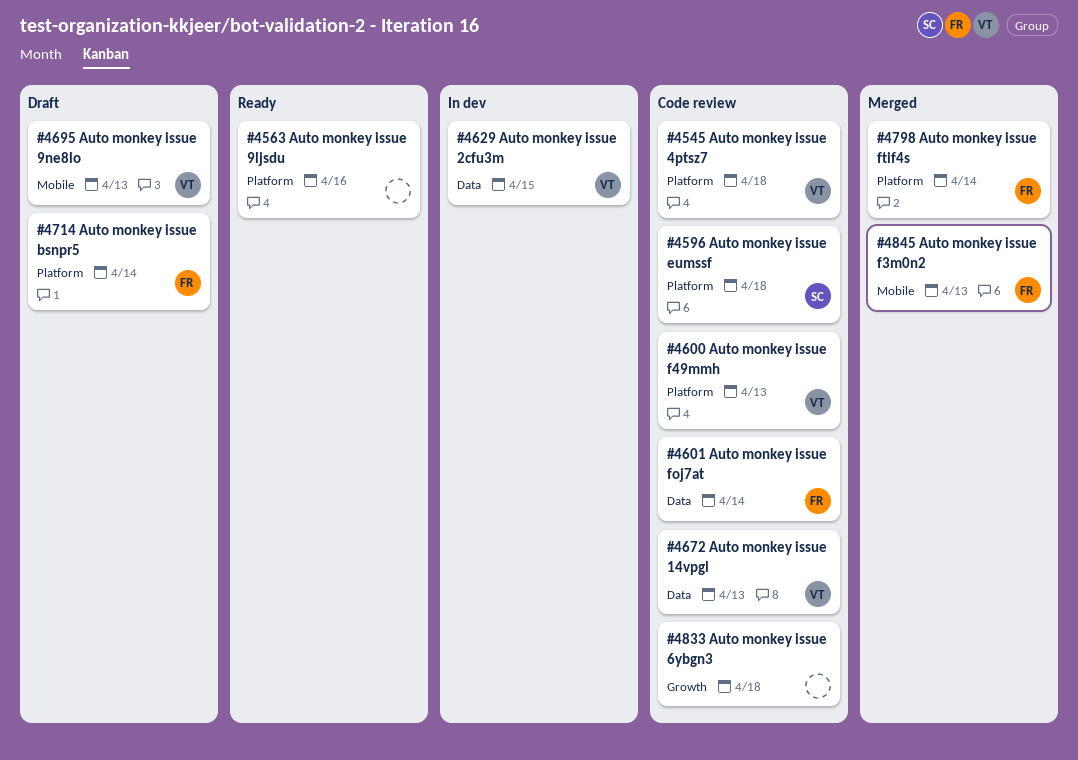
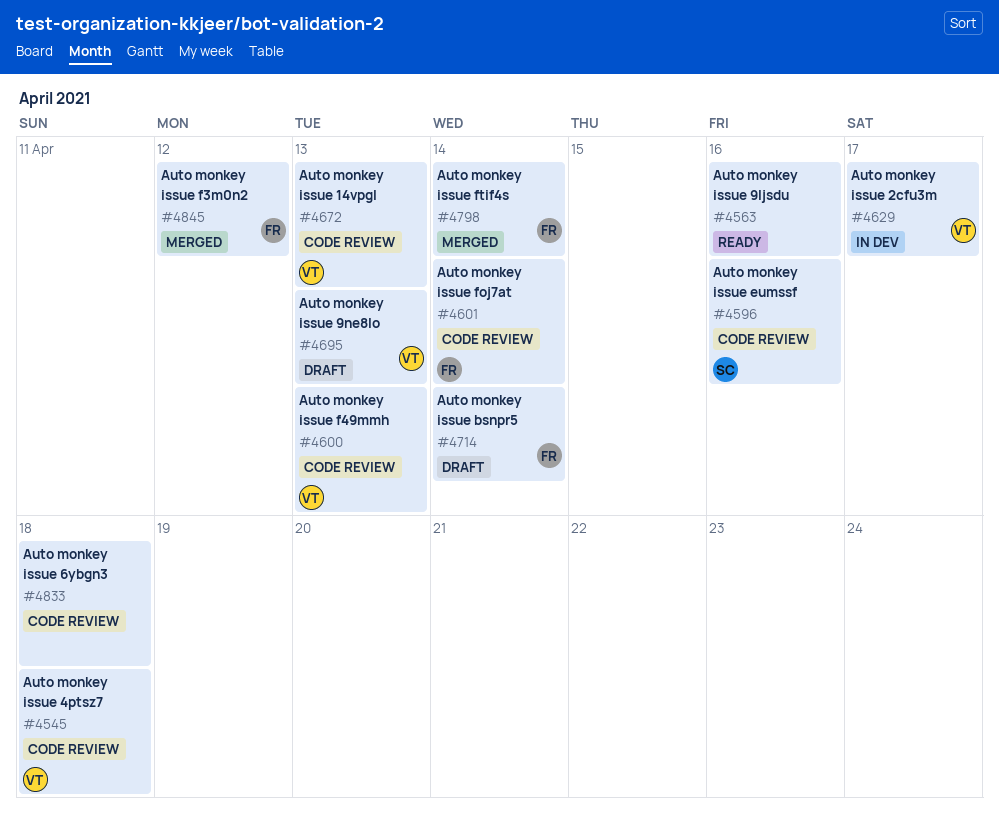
#4596, due: Apr 18 -> Apr 16
#4629, due: Apr 15 -> Apr 17
#4845, due: Apr 13 -> Apr 12

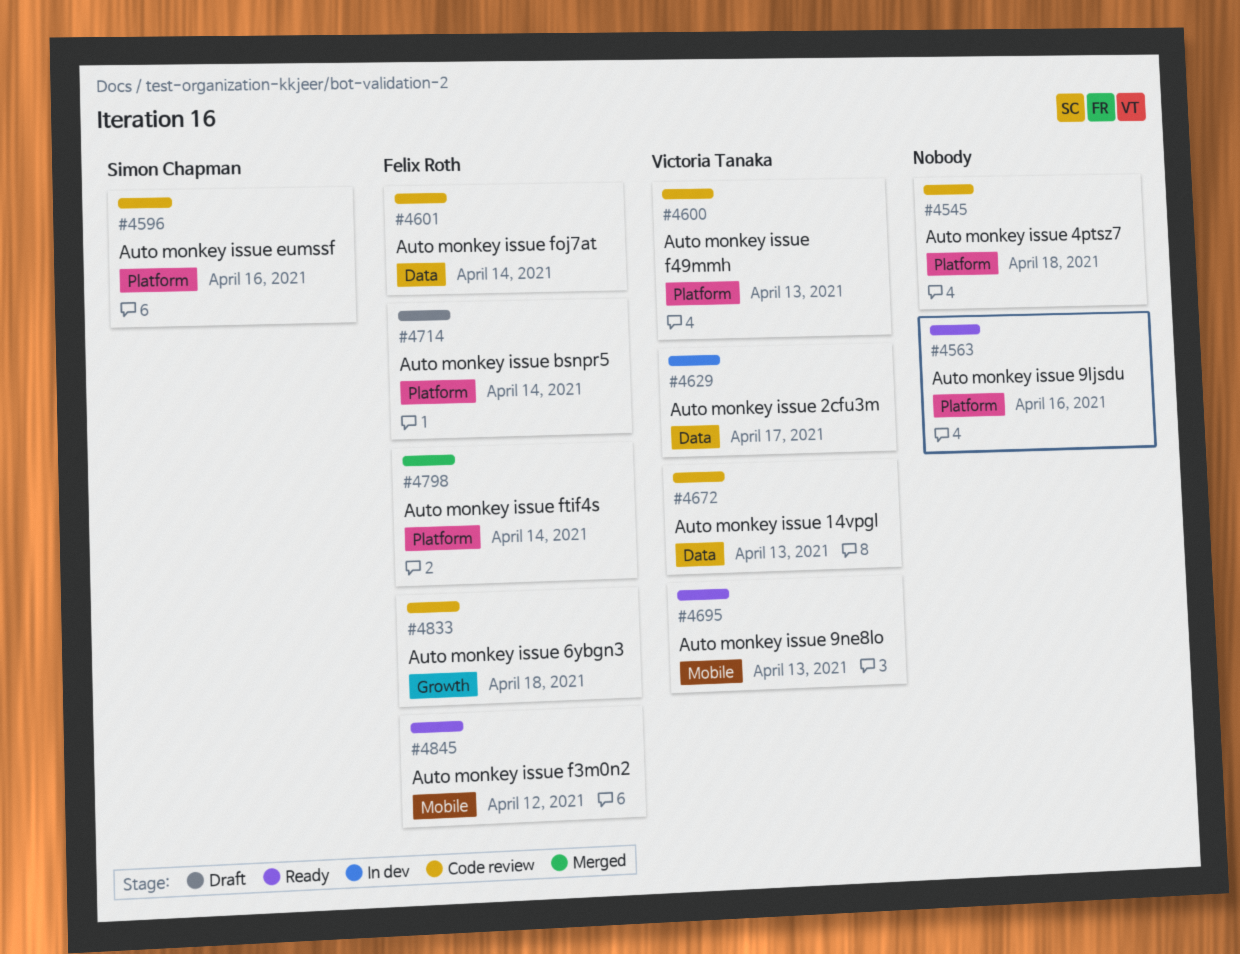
#4545, owner: Victoria Tanaka -> none
#4695, status: Draft -> Ready
#4833, owner: none -> Felix Roth
#4845, status: Merged -> Ready

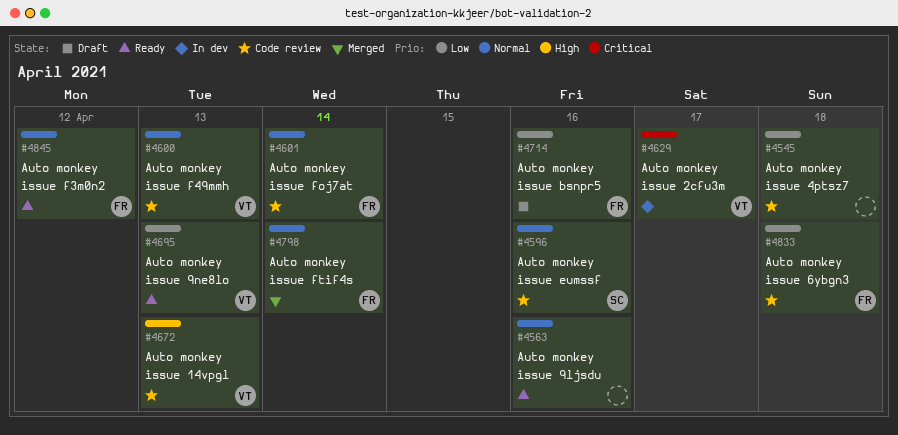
#4714, due: Apr 14 -> Apr 16

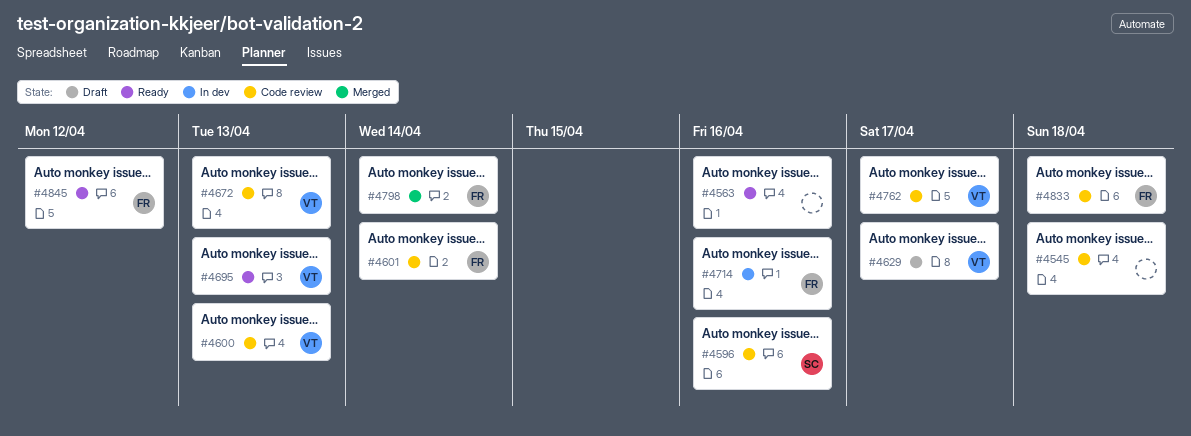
#4629, status: In dev -> Draft
#4714, status: Draft -> In dev
#4762: none -> present

